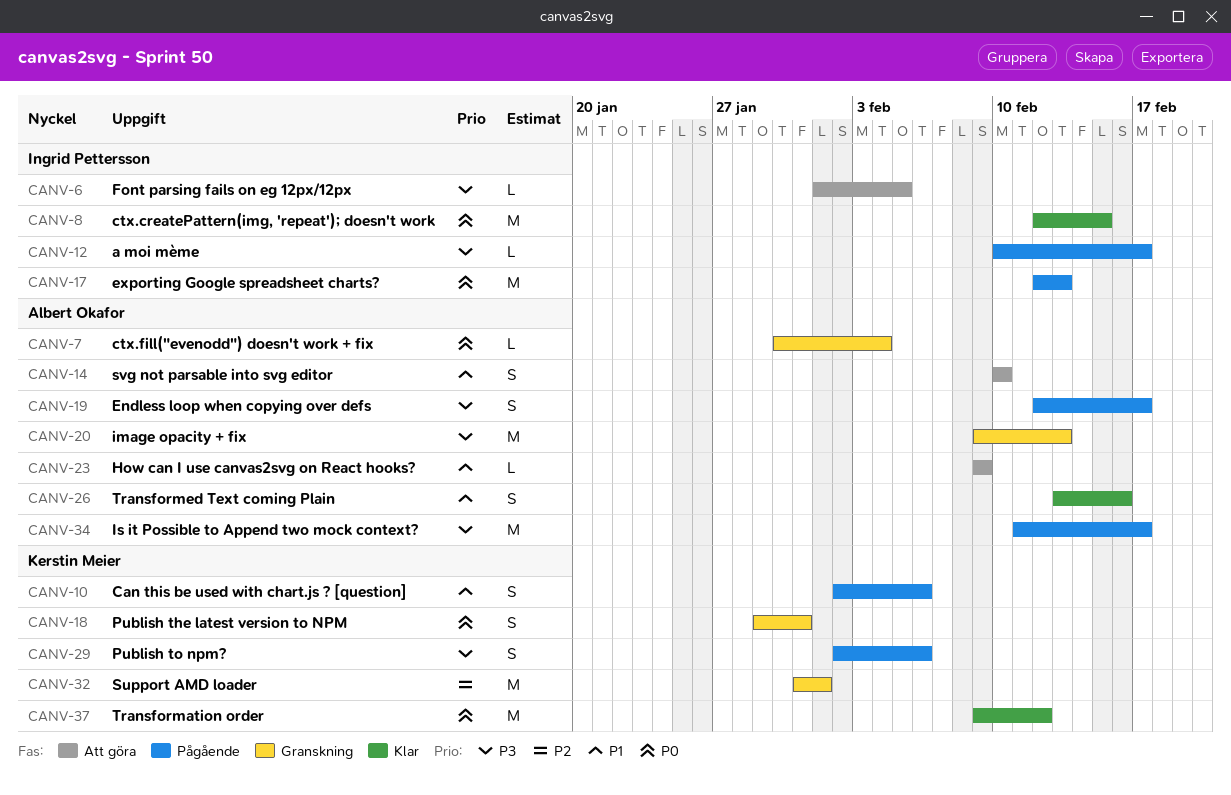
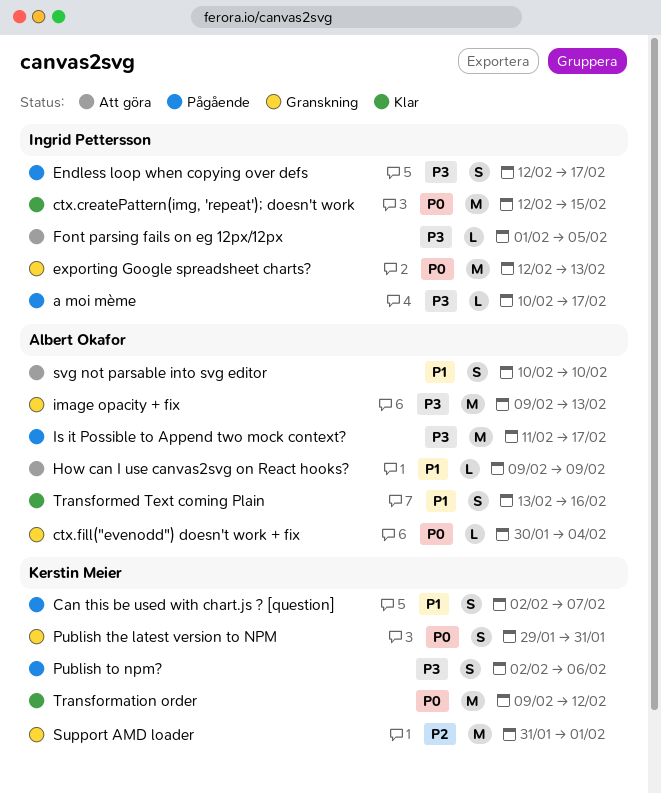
Can this be used with chart.js ? [question], due: Feb 6 -> Feb 7
Endless loop when copying over defs, owner: Albert Okafor -> Ingrid Pettersson
exporting Google spreadsheet charts?, status: Pågående -> Granskning

